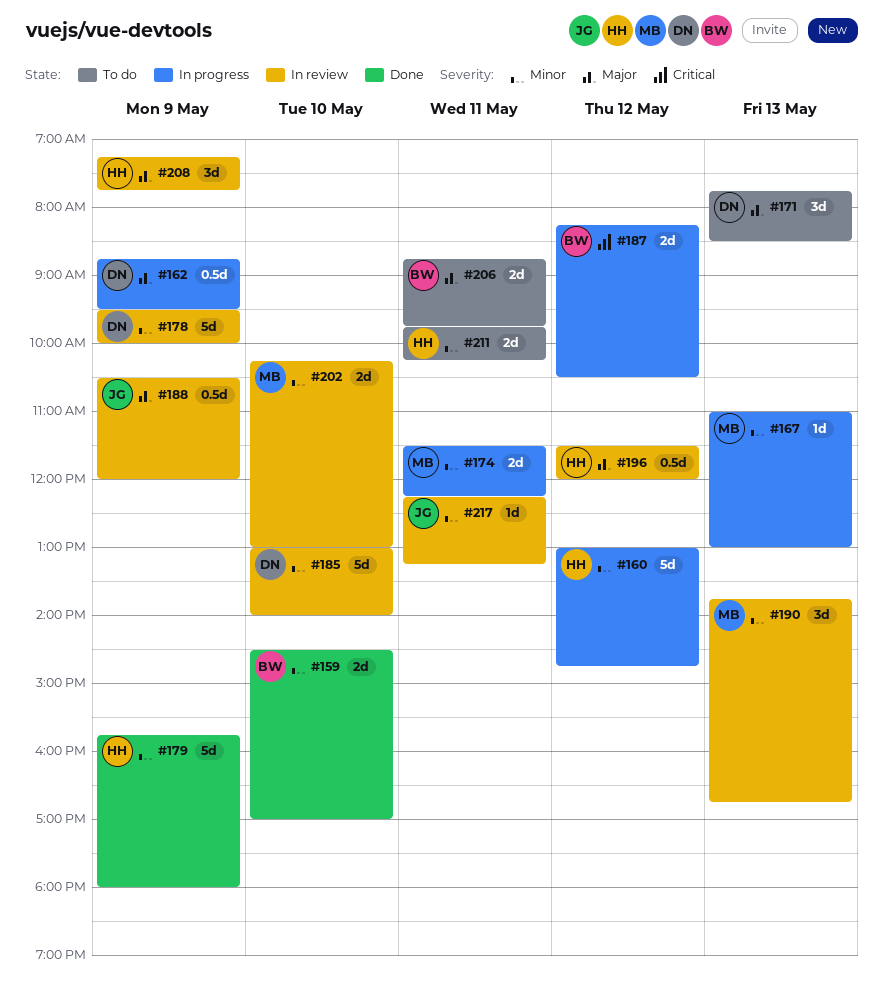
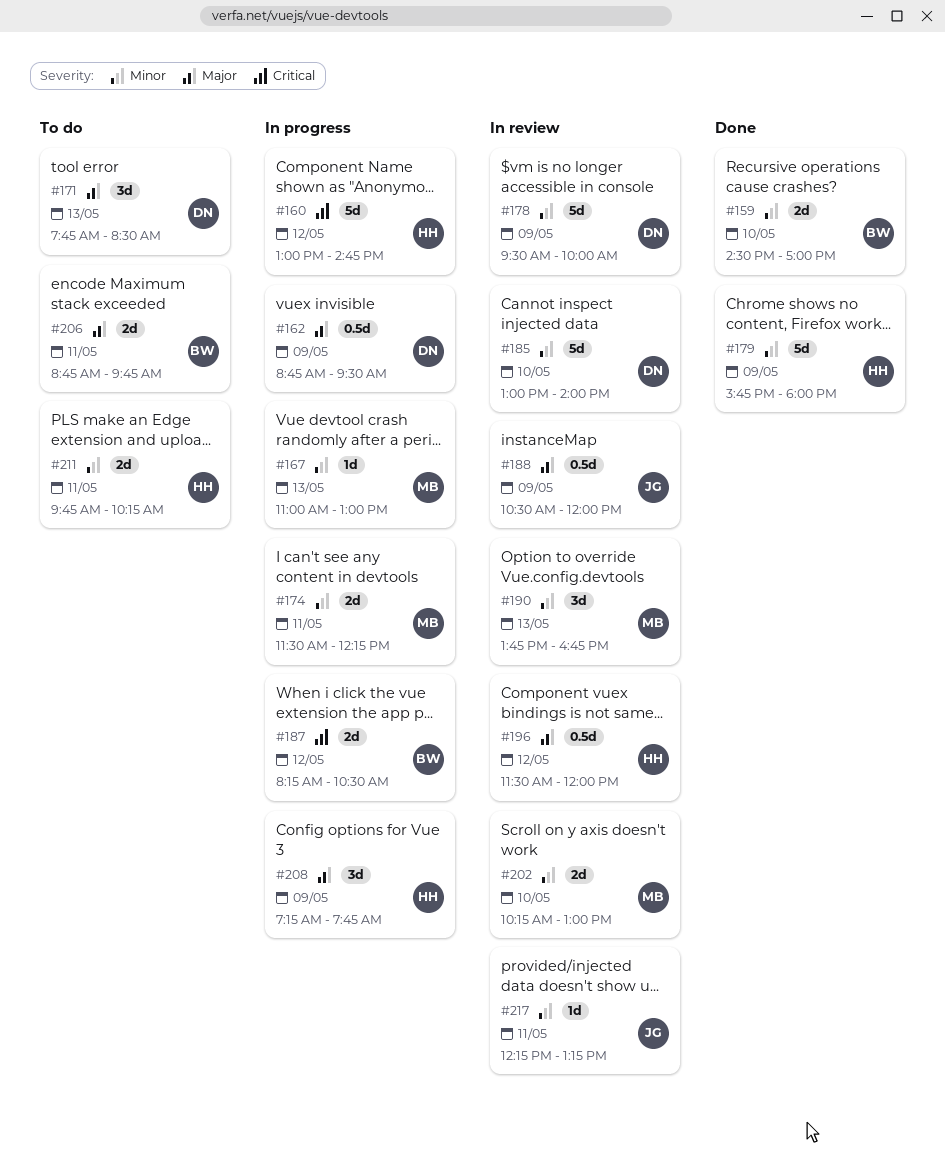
#160, priority: Minor -> Critical
#208, status: In review -> In progress

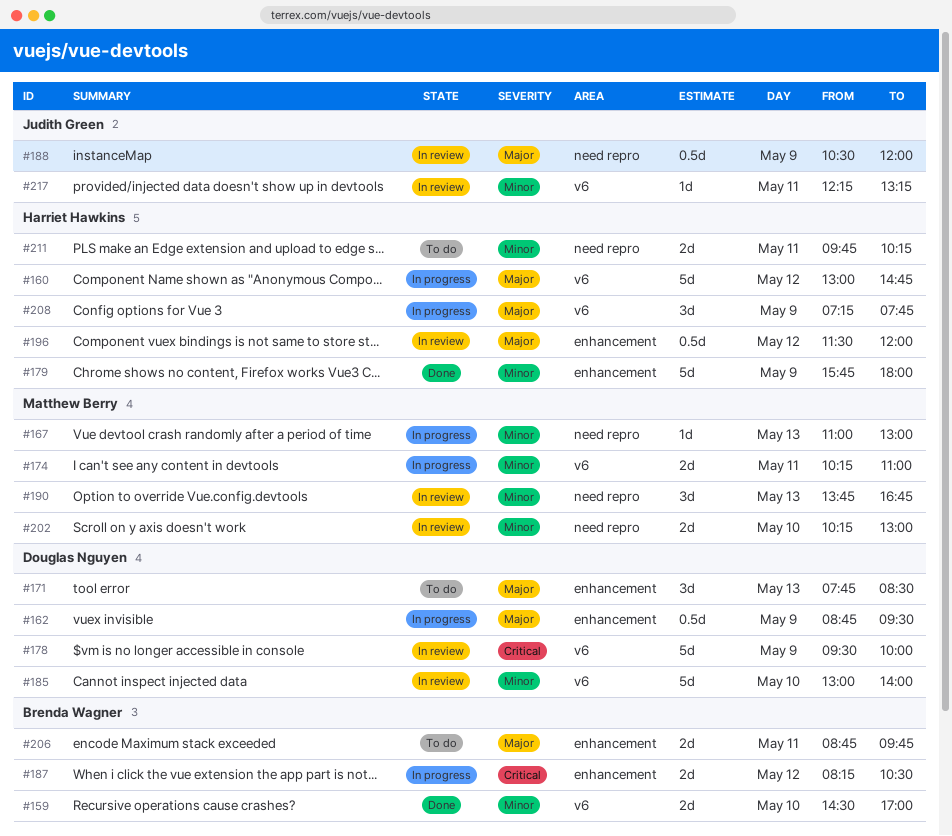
#160, priority: Critical -> Major
#174, begins: 11:30 -> 10:15
#174, ends: 12:15 -> 11:00
#178, priority: Minor -> Critical

